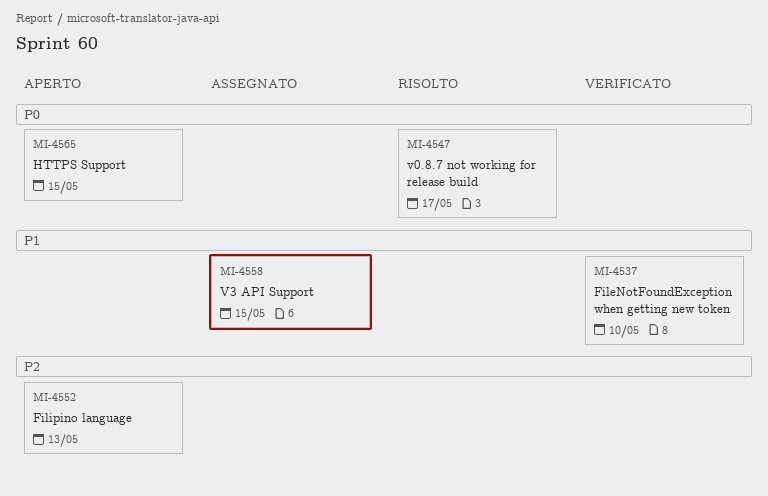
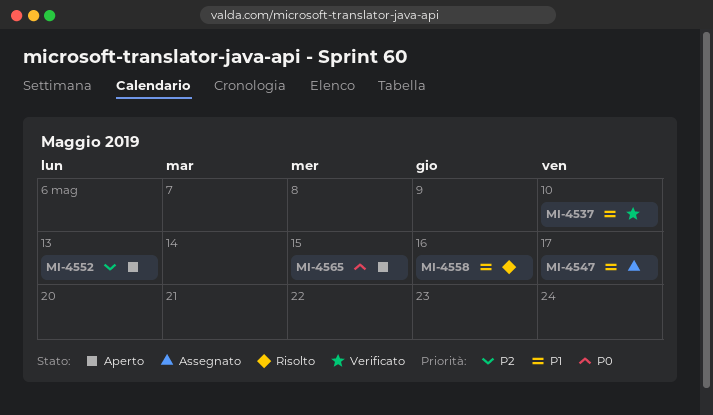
MI-4547, status: Risolto -> Assegnato
MI-4547, priority: P0 -> P1
MI-4558, status: Assegnato -> Risolto
MI-4558, due: May 15 -> May 16

